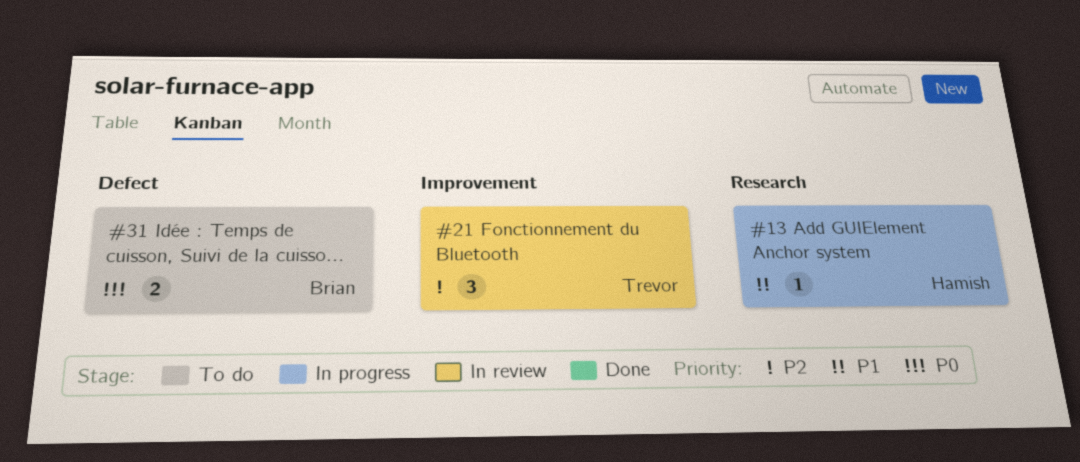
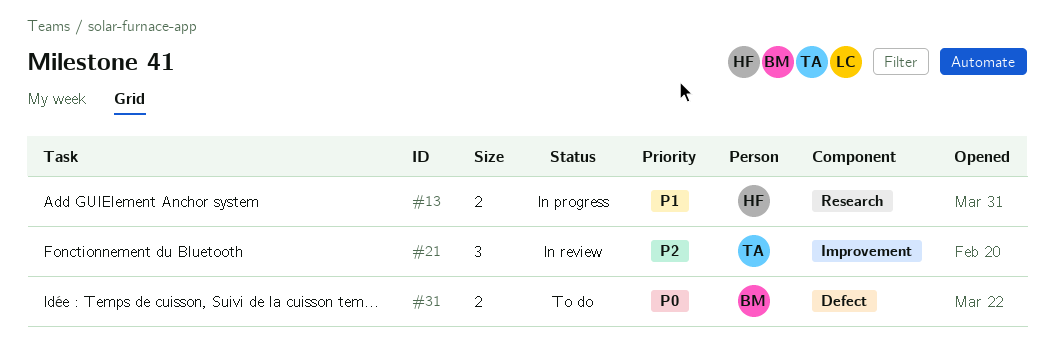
#13, estimate: 1 -> 2

